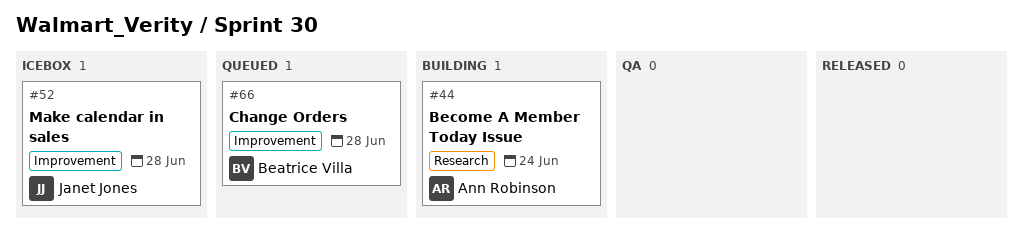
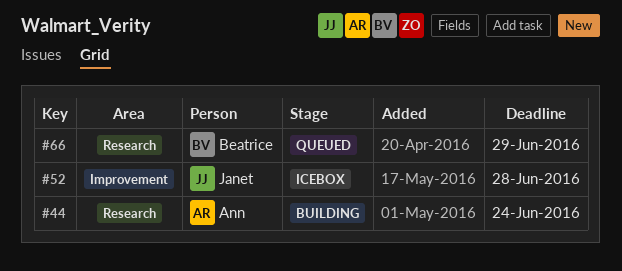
#66, label: Improvement -> Research
#66, due: Jun 28 -> Jun 29

